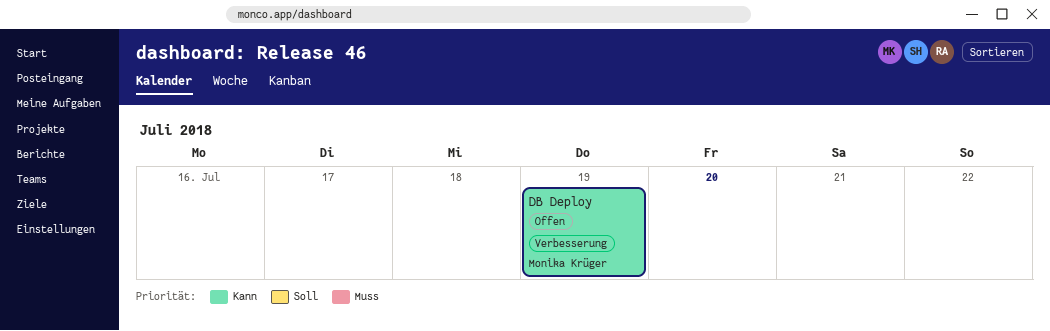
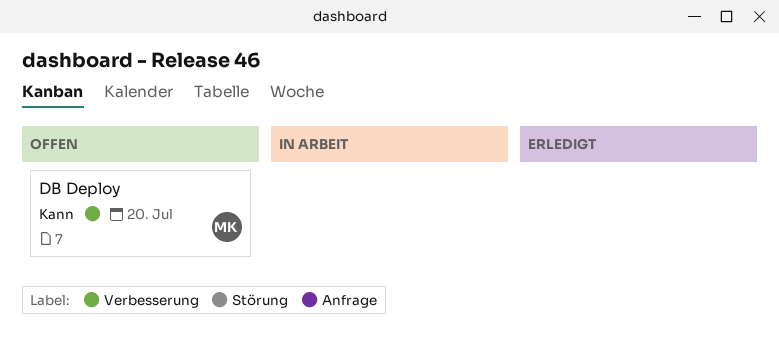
DB Deploy, due: Jul 19 -> Jul 20

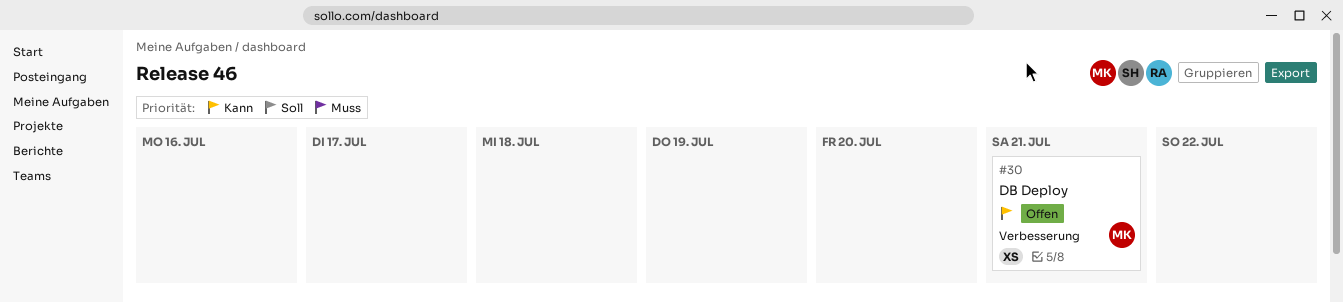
DB Deploy, due: Jul 20 -> Jul 21

